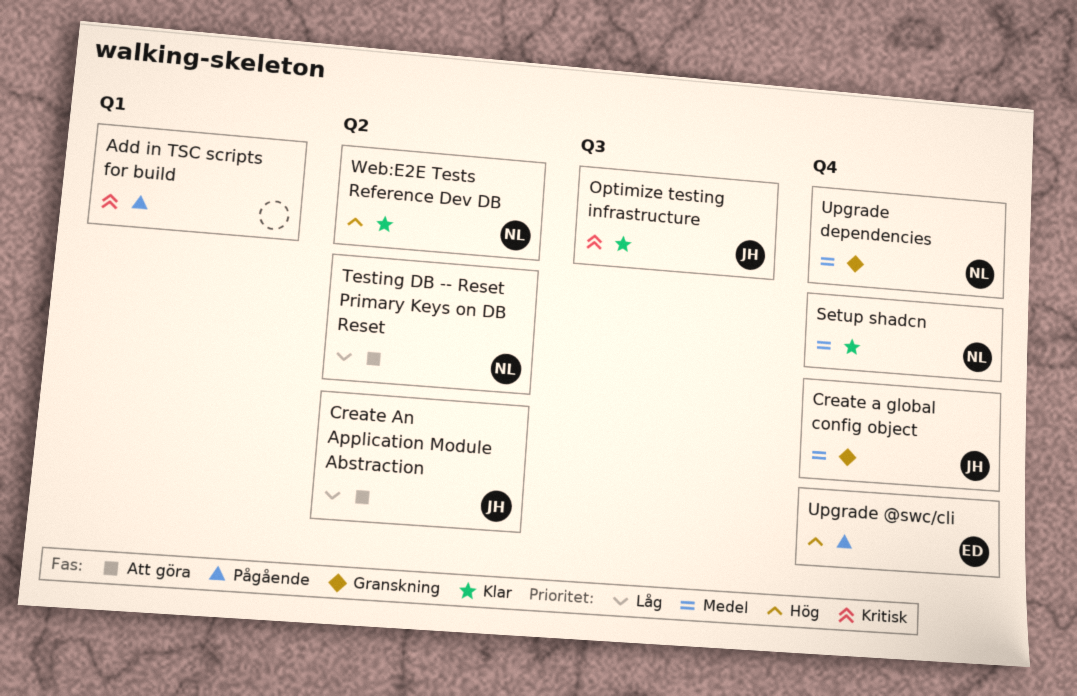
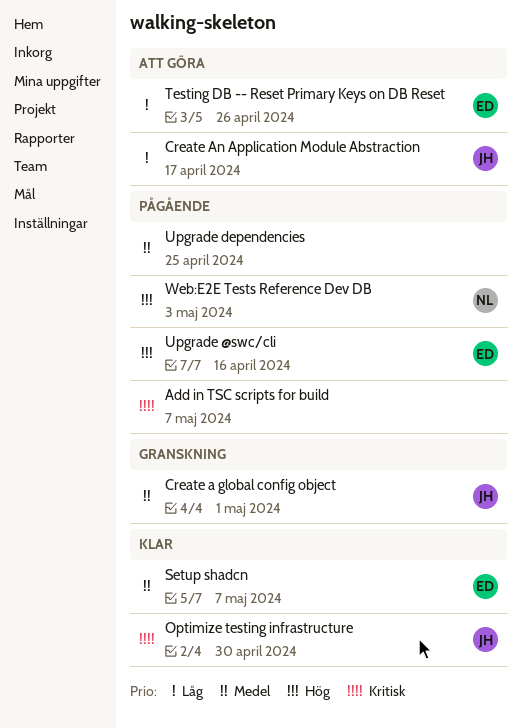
Setup shadcn, owner: NL -> ED
Testing DB -- Reset Primary Keys on DB Reset, owner: NL -> ED
Upgrade dependencies, status: Granskning -> Pågående
Upgrade dependencies, owner: NL -> none
Web:E2E Tests Reference Dev DB, status: Klar -> Pågående

